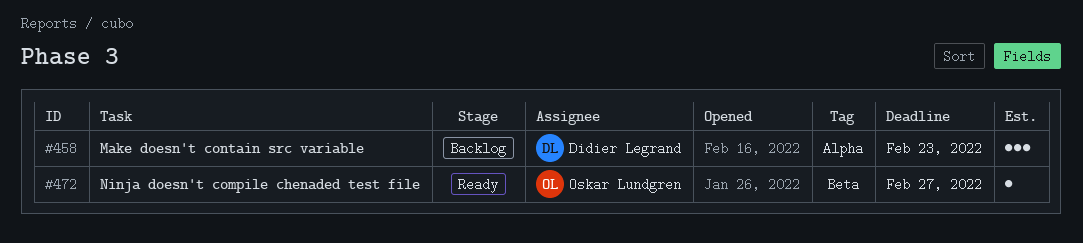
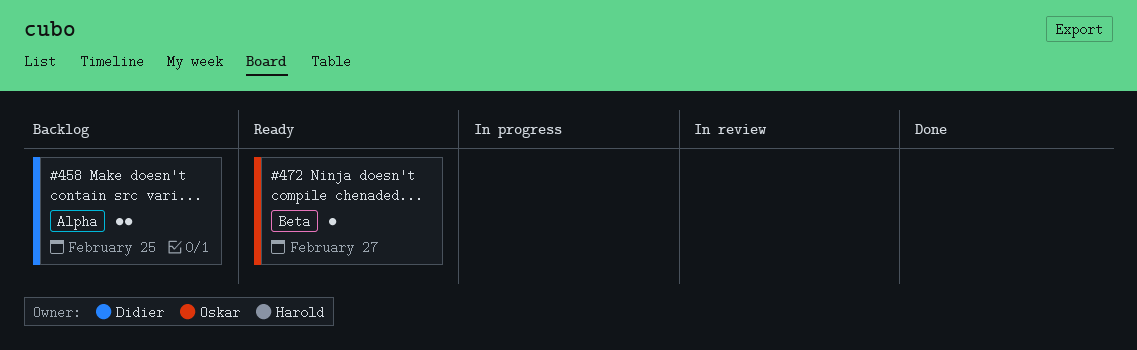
#458, estimate: 3 -> 2
#458, due: Feb 23 -> Feb 25

